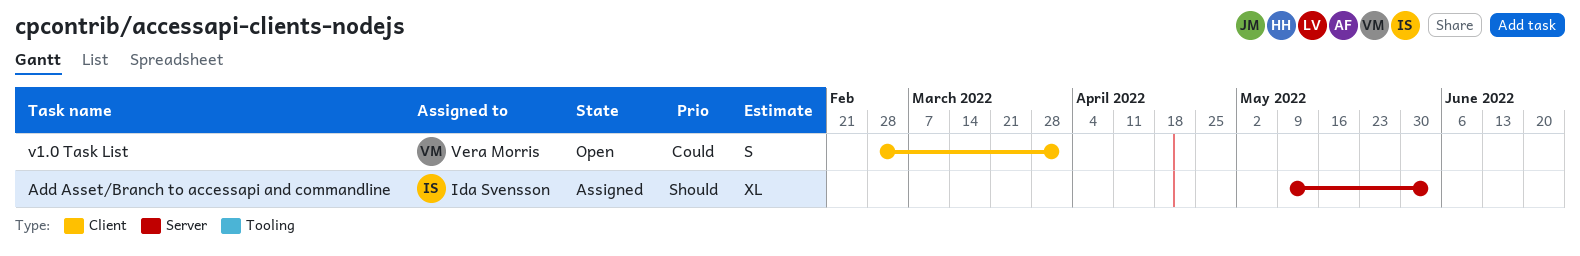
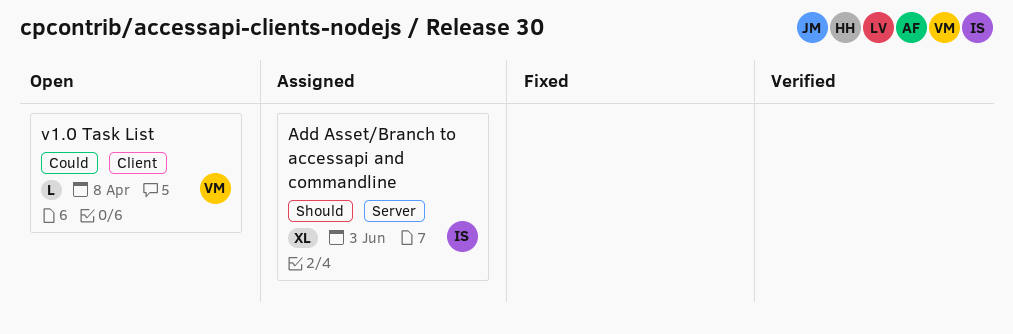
v1.0 Task List, estimate: S -> L
v1.0 Task List, due: Apr 1 -> Apr 8

